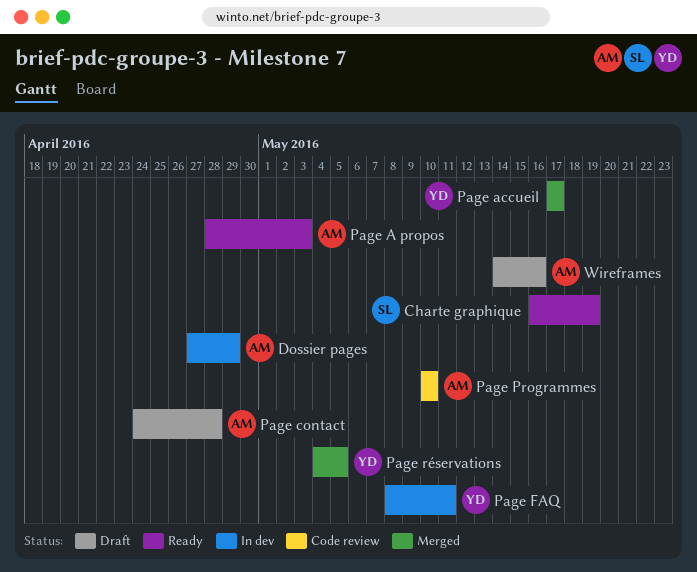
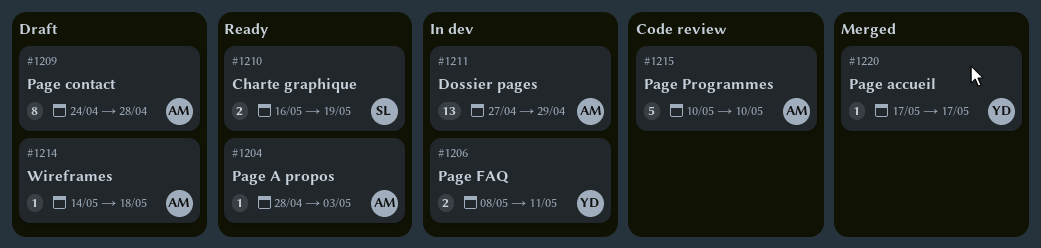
Page réservations: present -> none
Wireframes, due: May 16 -> May 18

